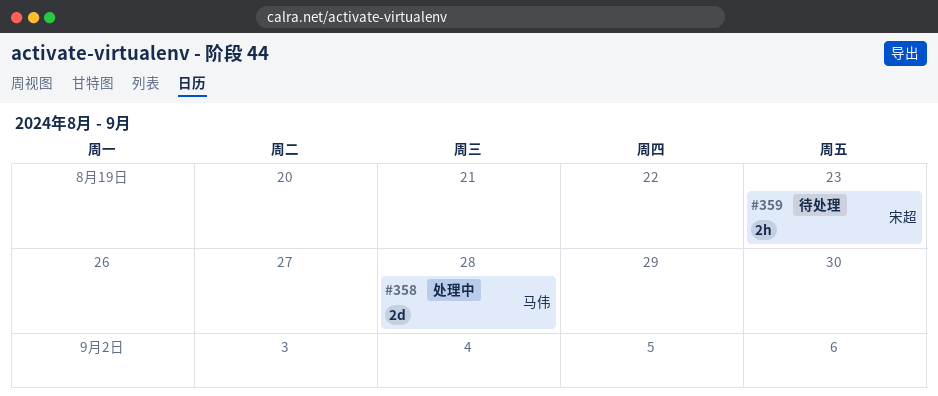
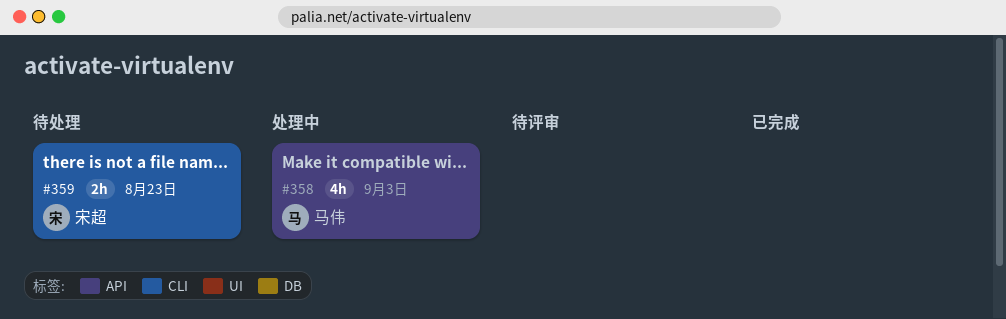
#358, estimate: 2d -> 4h
#358, due: Aug 28 -> Sep 3

